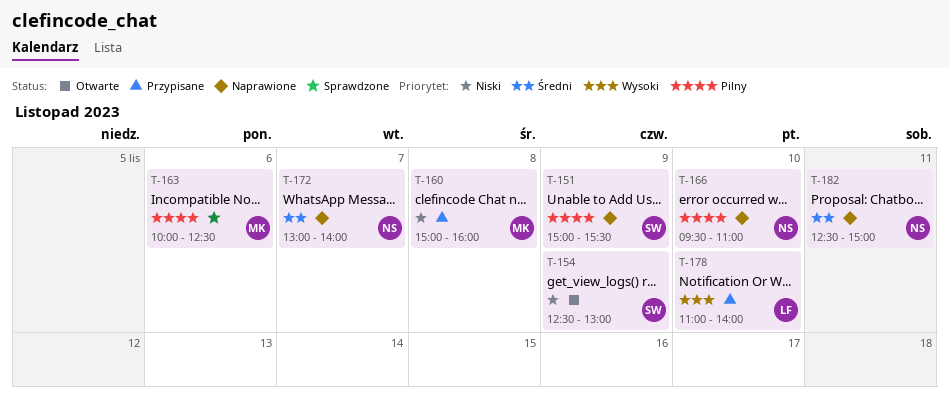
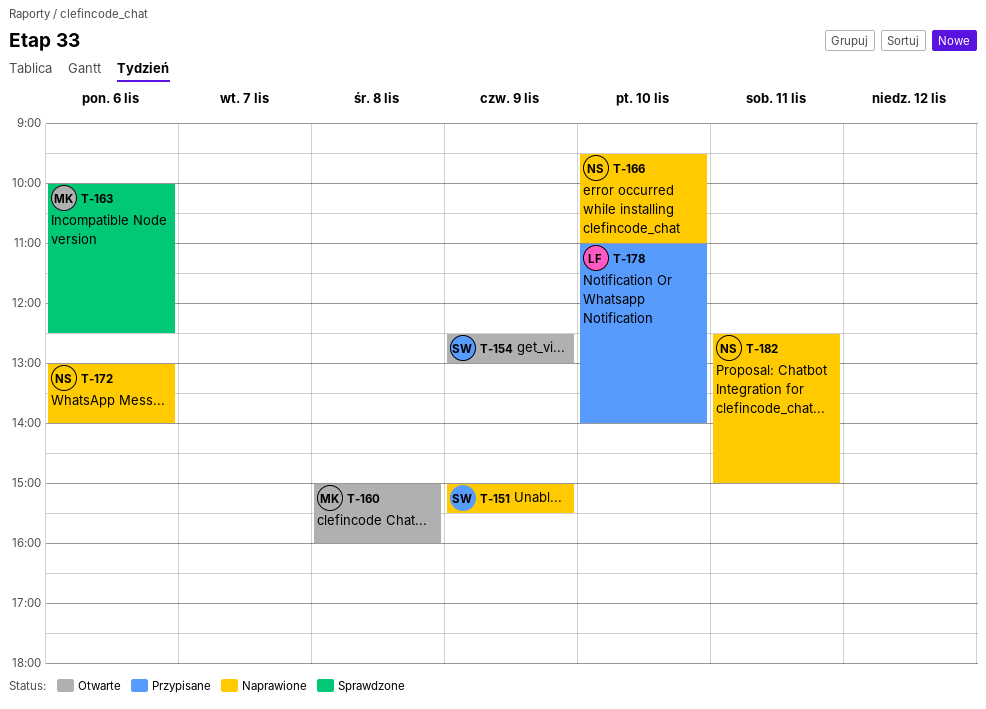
T-160, status: Przypisane -> Otwarte
T-172, day: Nov 7 -> Nov 6

